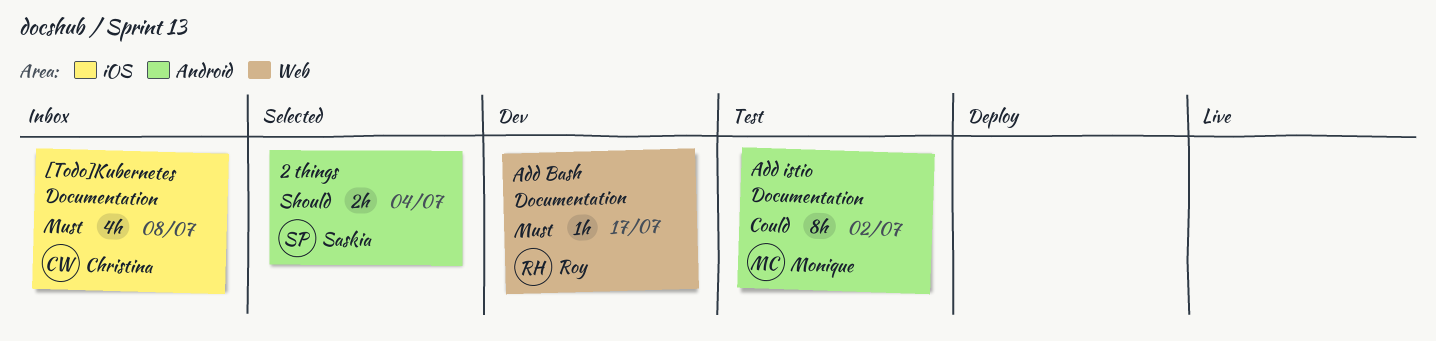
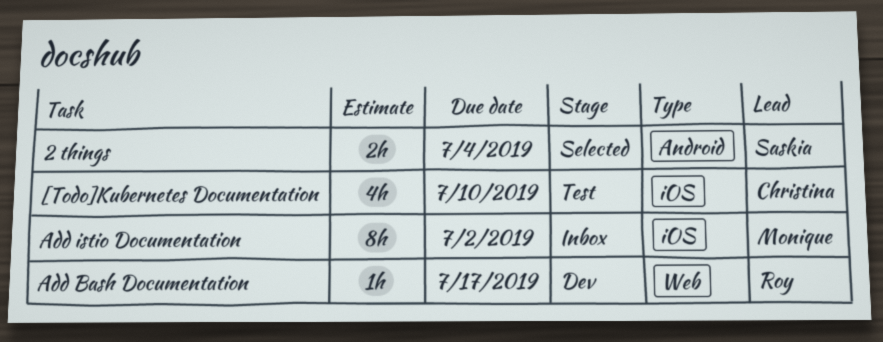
[Todo]Kubernetes Documentation, status: Inbox -> Test
[Todo]Kubernetes Documentation, due: Jul 8 -> Jul 10
Add istio Documentation, status: Test -> Inbox
Add istio Documentation, label: Android -> iOS

